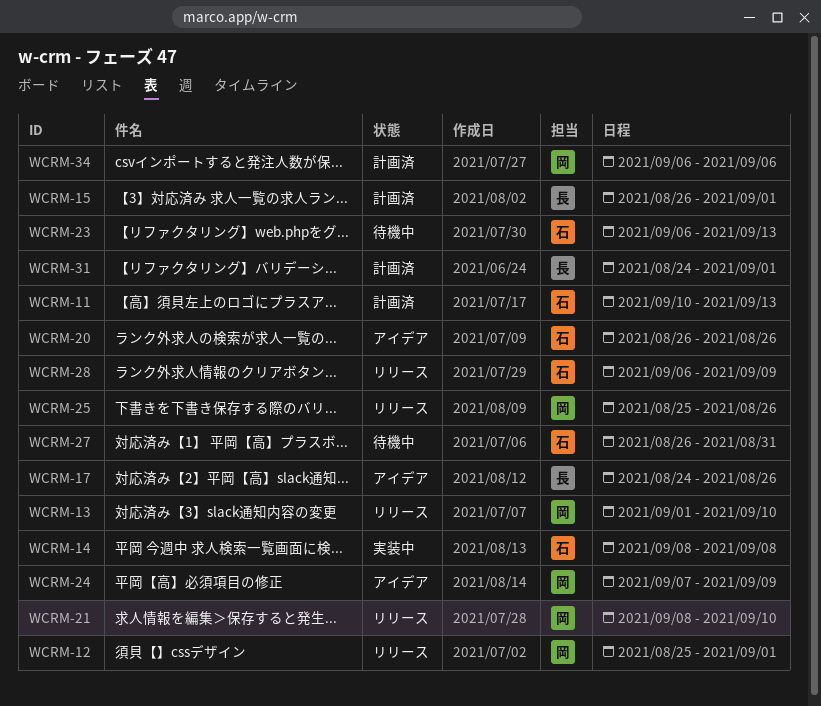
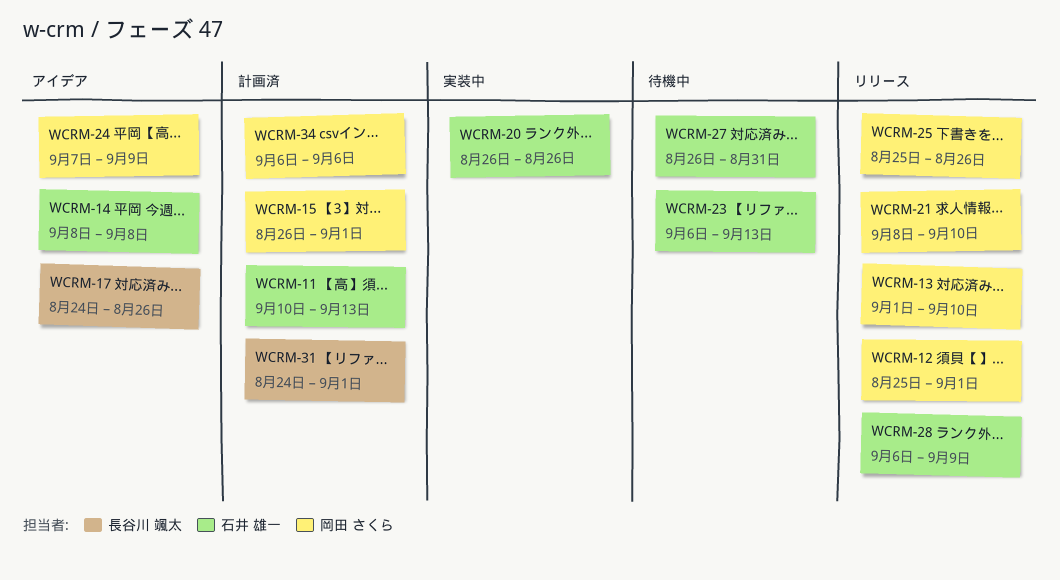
WCRM-14, status: 実装中 -> アイデア
WCRM-15, owner: 長谷川 颯太 -> 岡田 さくら
WCRM-20, status: アイデア -> 実装中

